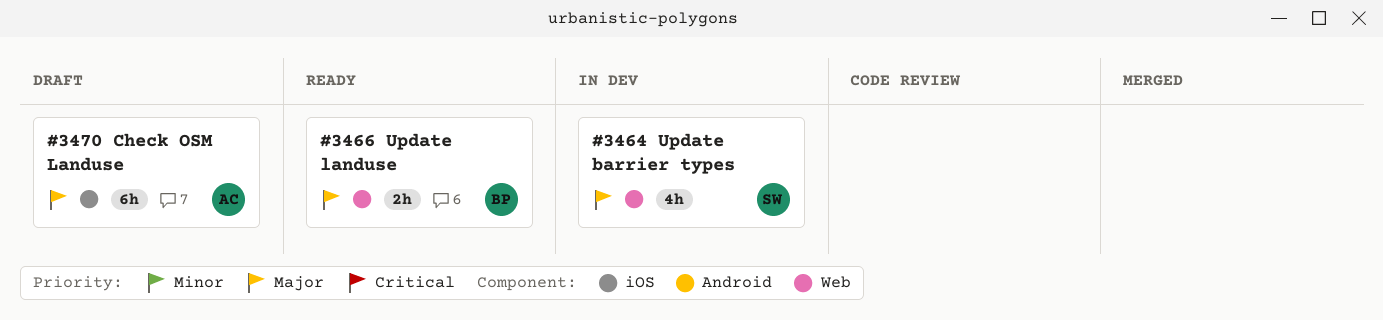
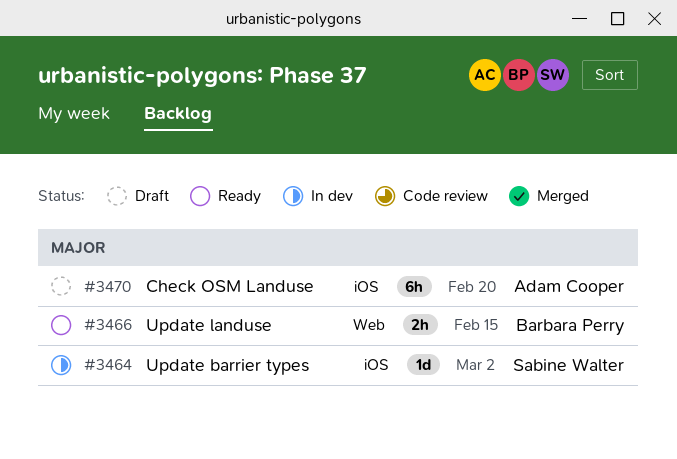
#3464, label: Web -> iOS
#3464, estimate: 4h -> 1d

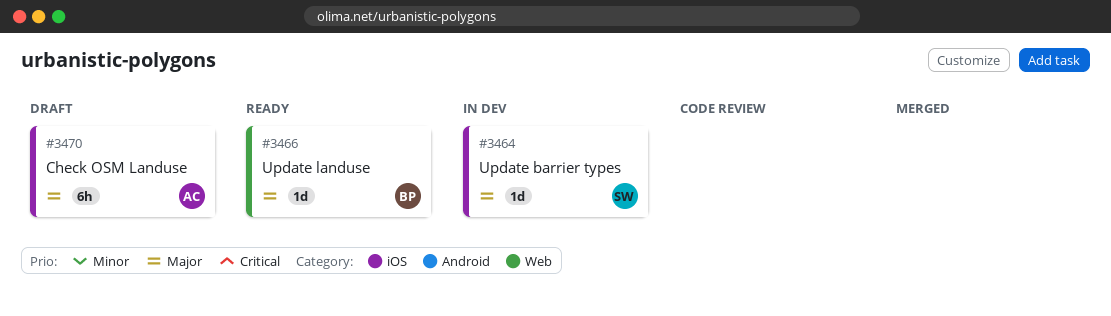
#3466, estimate: 2h -> 1d

